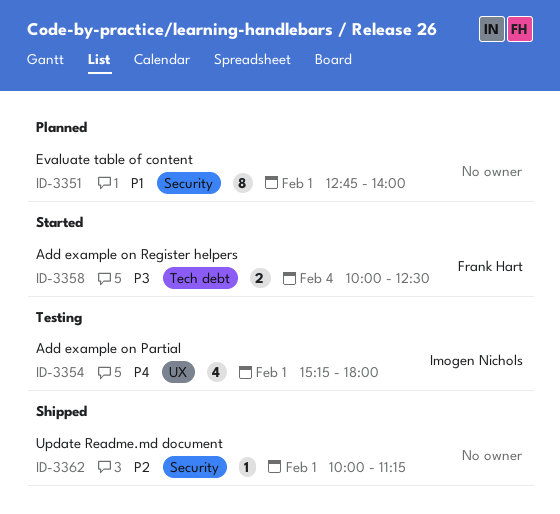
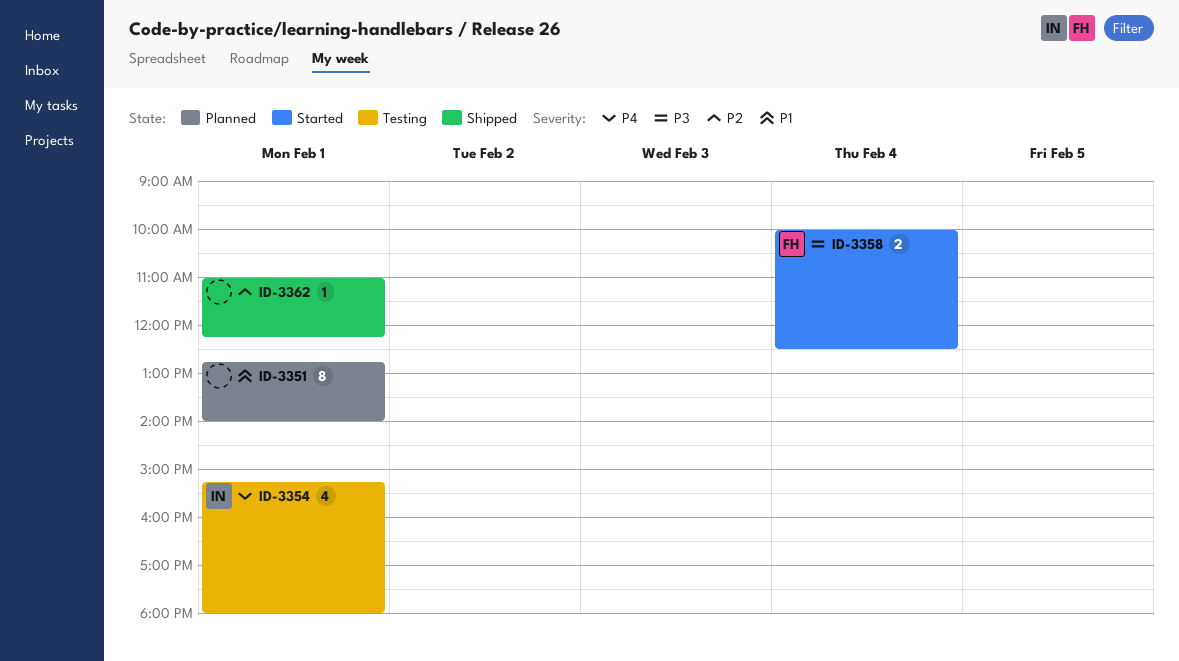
ID-3362, begins: 10:00 -> 11:00
ID-3362, ends: 11:15 -> 12:15

